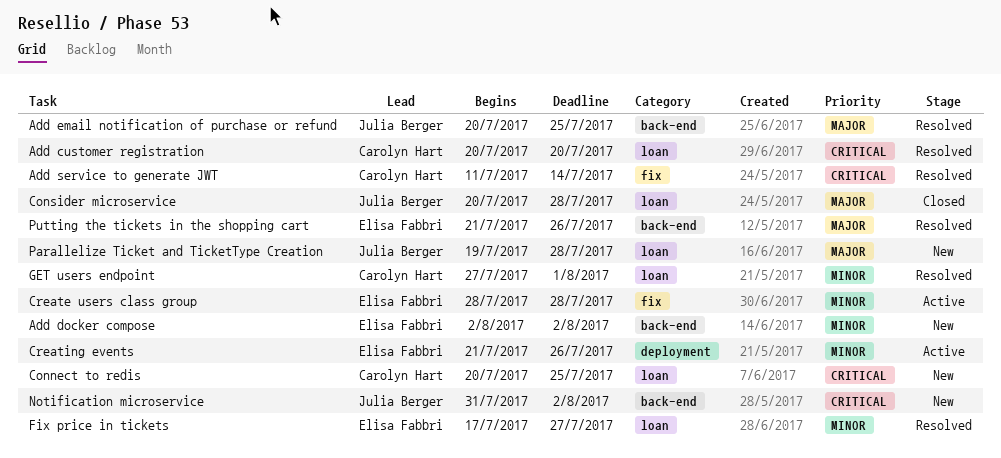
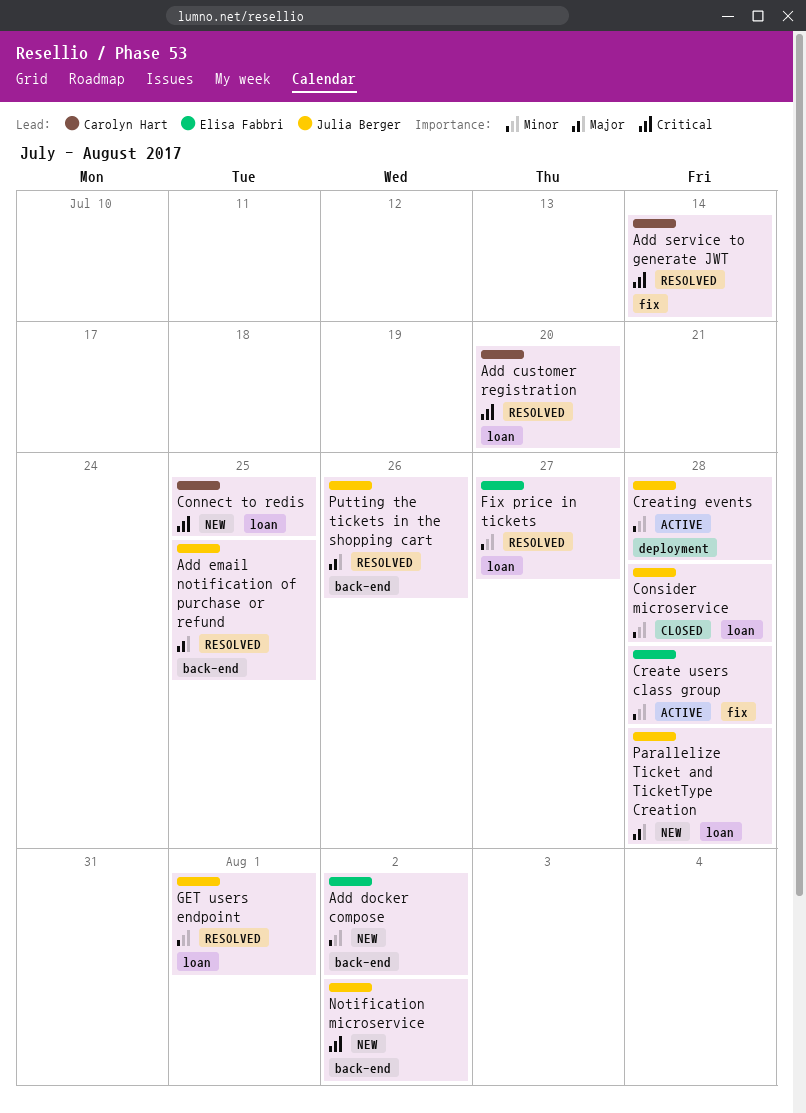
Consider microservice, priority: Major -> Minor
Creating events, owner: Elisa Fabbri -> Julia Berger
Creating events, due: Jul 26 -> Jul 28
GET users endpoint, owner: Carolyn Hart -> Julia Berger
Putting the tickets in the shopping cart, owner: Elisa Fabbri -> Julia Berger

